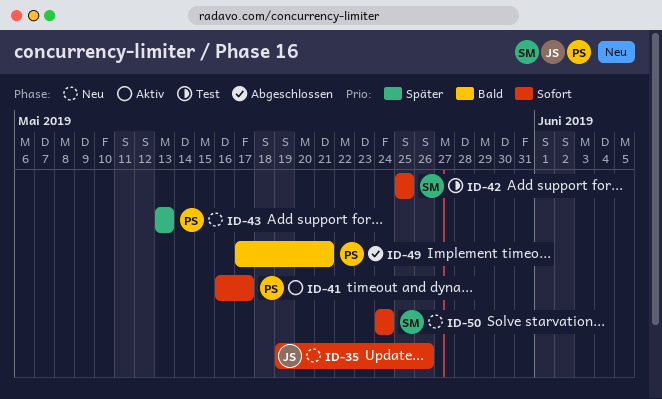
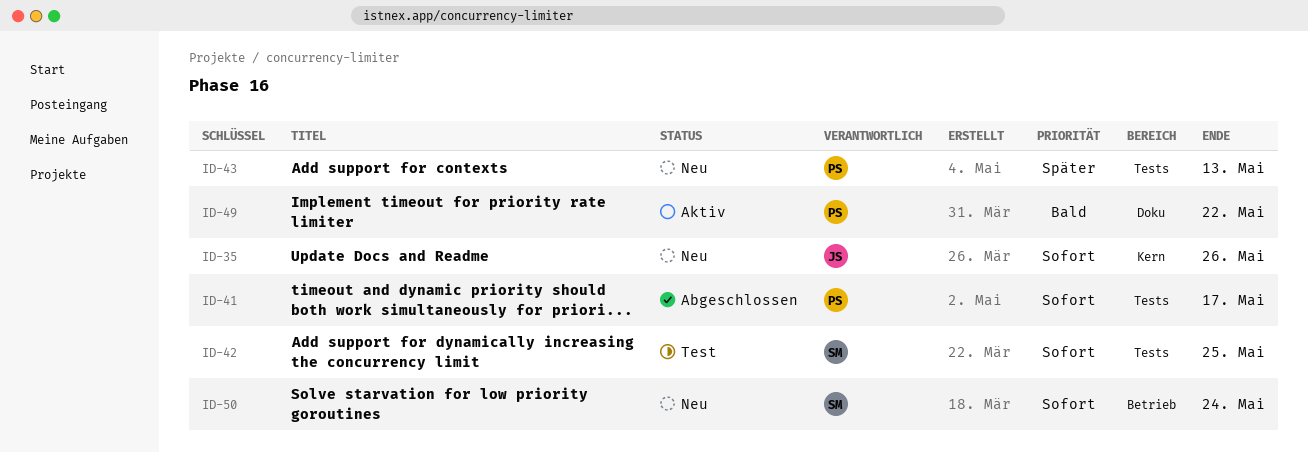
ID-41, status: Aktiv -> Abgeschlossen
ID-49, status: Abgeschlossen -> Aktiv
ID-49, due: May 21 -> May 22

